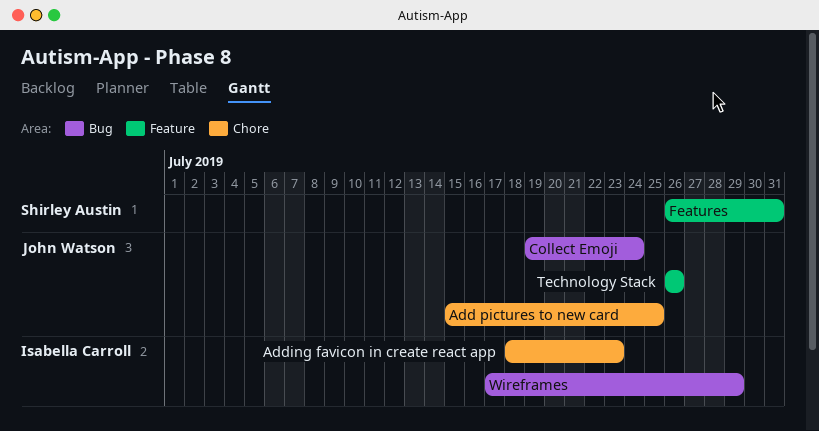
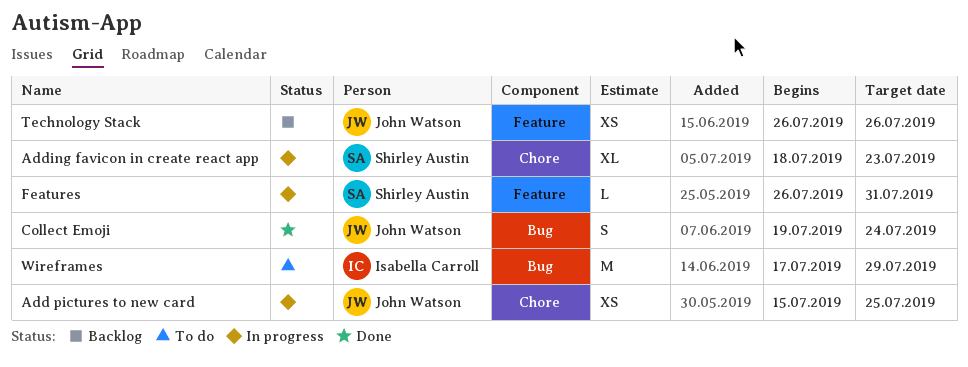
Adding favicon in create react app, owner: Isabella Carroll -> Shirley Austin

